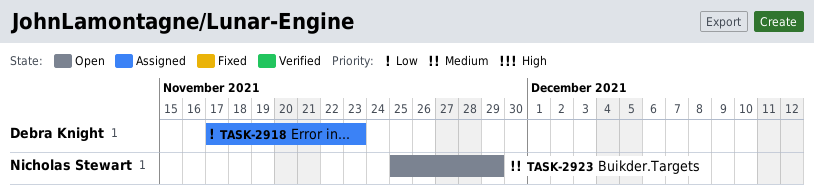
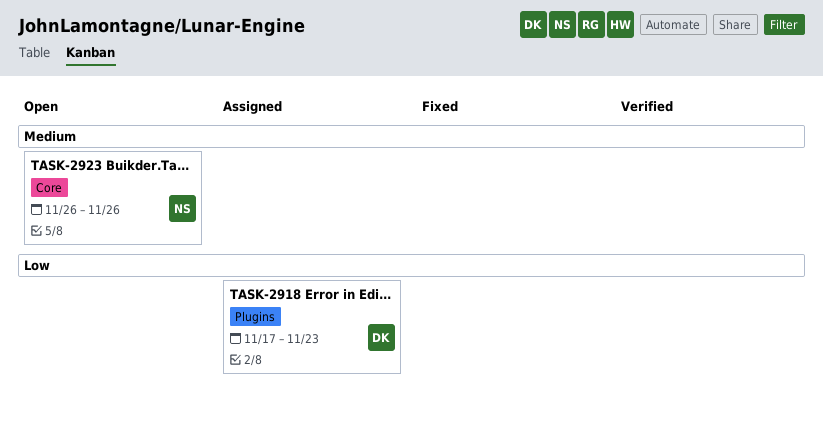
TASK-2923, start: Nov 25 -> Nov 26
TASK-2923, due: Nov 29 -> Nov 26

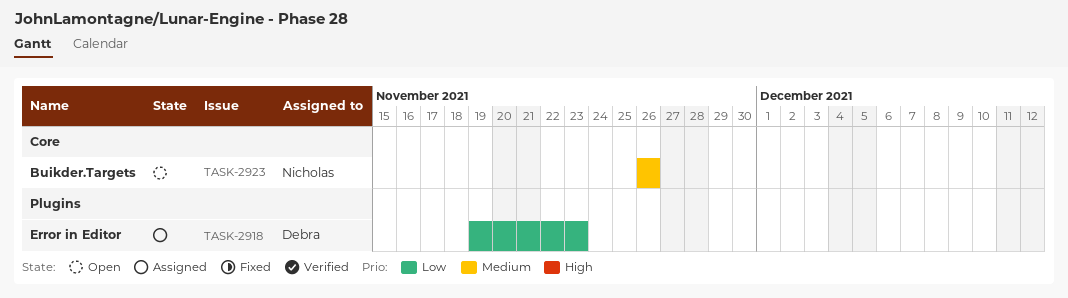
TASK-2918, start: Nov 17 -> Nov 19

